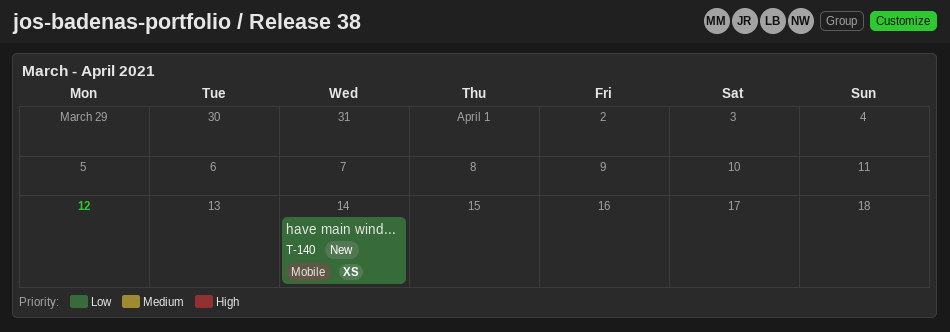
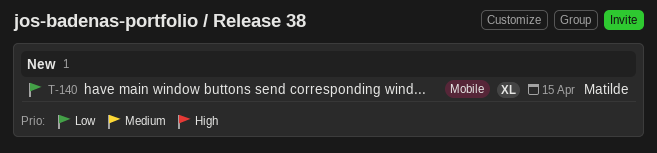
T-140, estimate: XS -> XL
T-140, due: Apr 14 -> Apr 15

